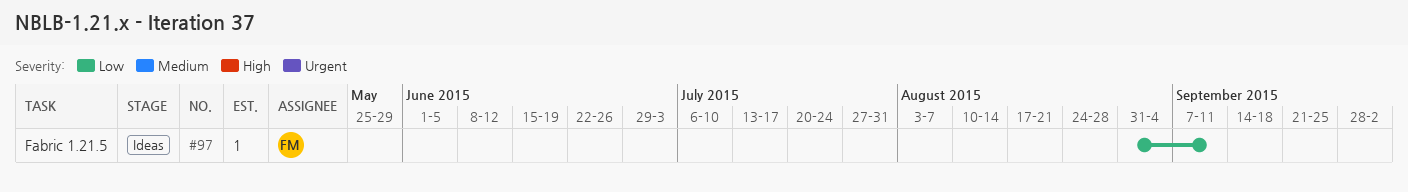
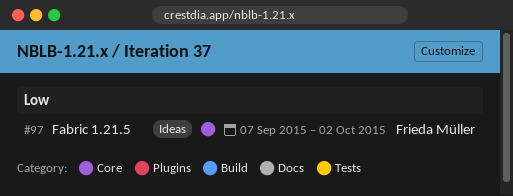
#97, start: Aug 31 -> Sep 7
#97, due: Sep 11 -> Oct 2

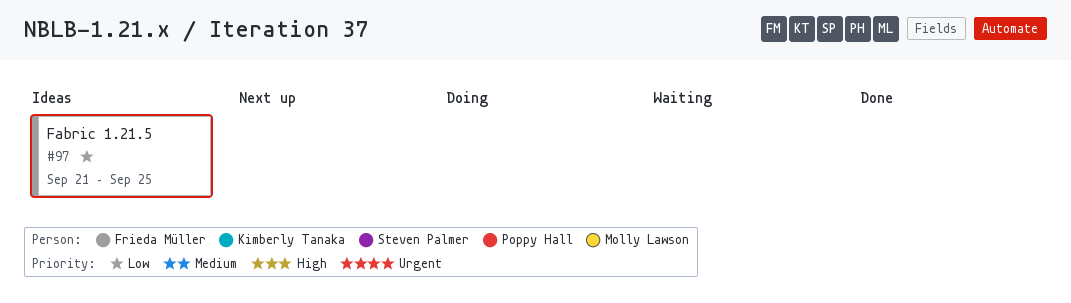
#97, start: Sep 7 -> Sep 21
#97, due: Oct 2 -> Sep 25

